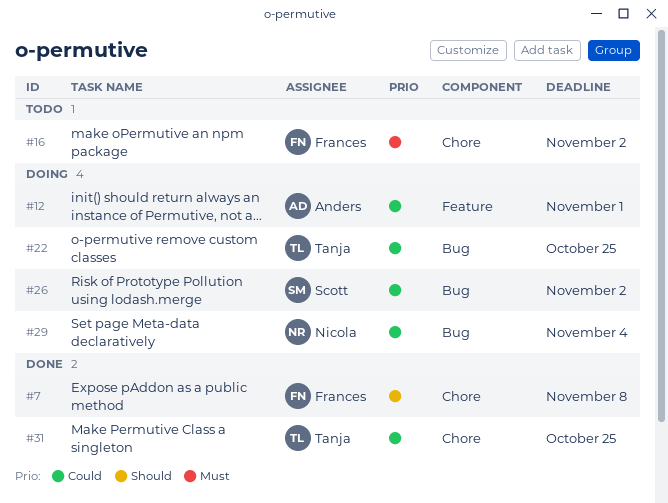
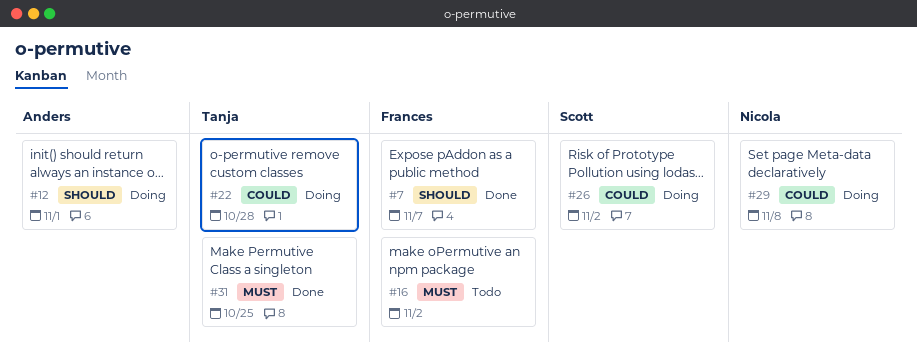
#7, due: Nov 8 -> Nov 7
#12, priority: Could -> Should
#22, due: Oct 25 -> Oct 28
#29, due: Nov 4 -> Nov 8
#31, priority: Could -> Must

